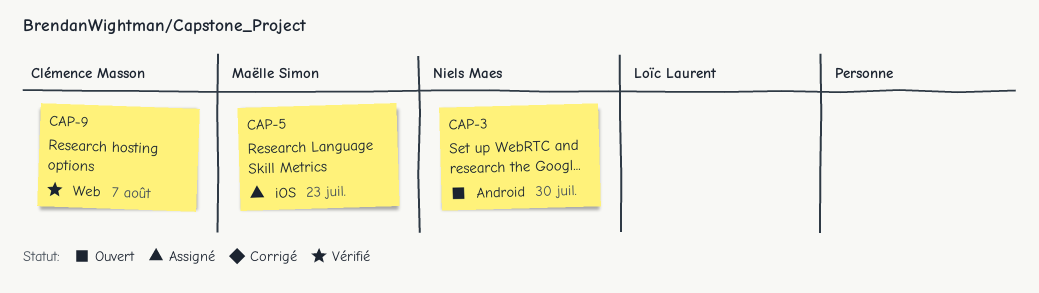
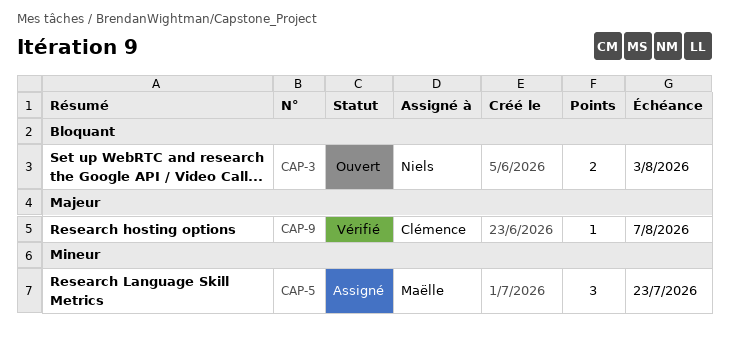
CAP-3, due: Jul 30 -> Aug 3

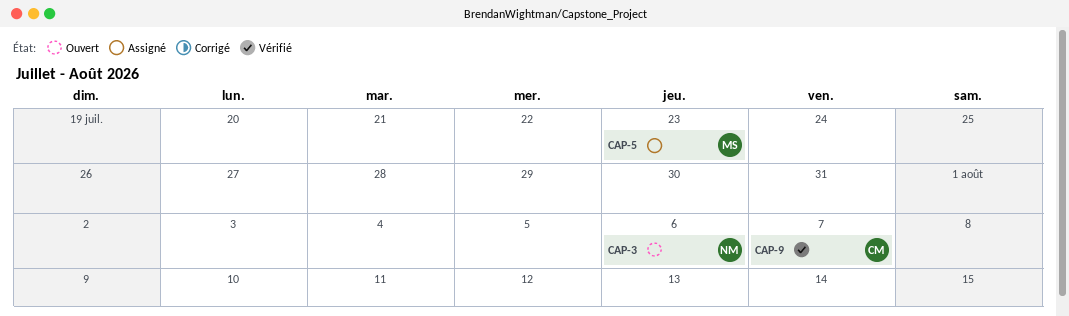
CAP-3, due: Aug 3 -> Aug 6

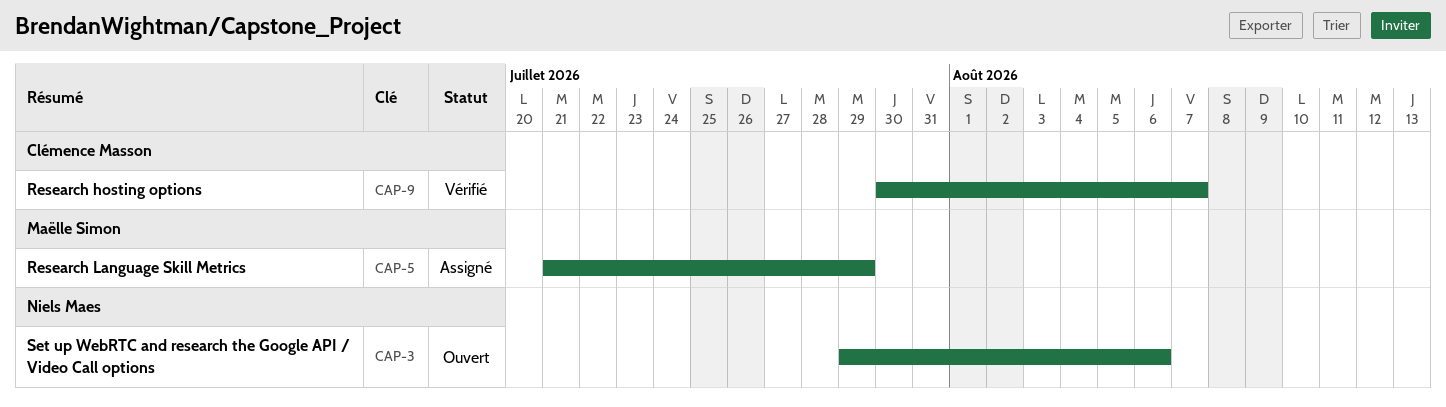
CAP-5, due: Jul 23 -> Jul 29

